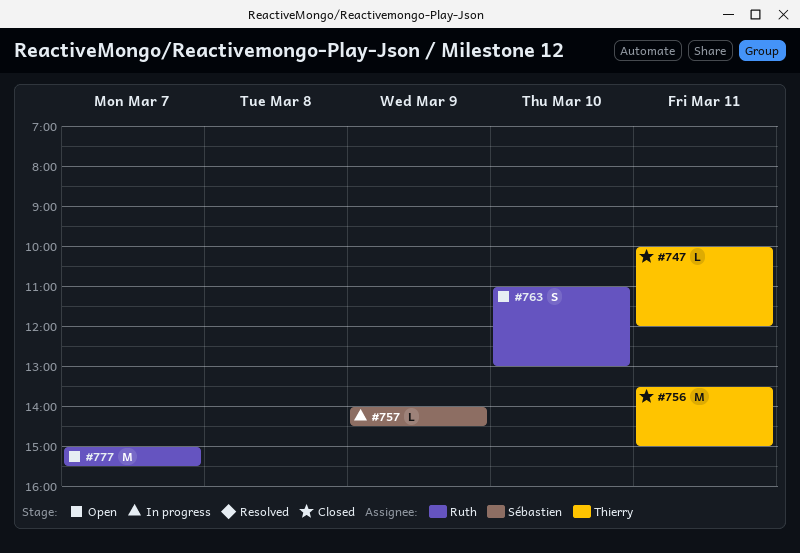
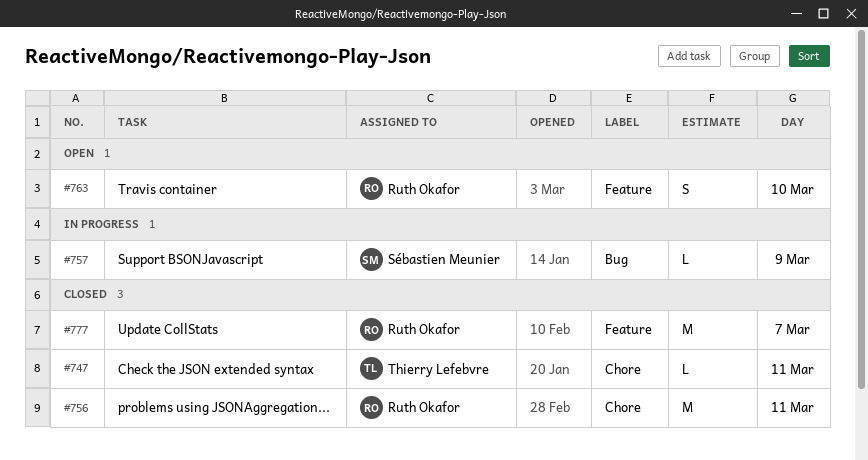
#756, owner: Thierry Lefebvre -> Ruth Okafor
#777, status: Open -> Closed

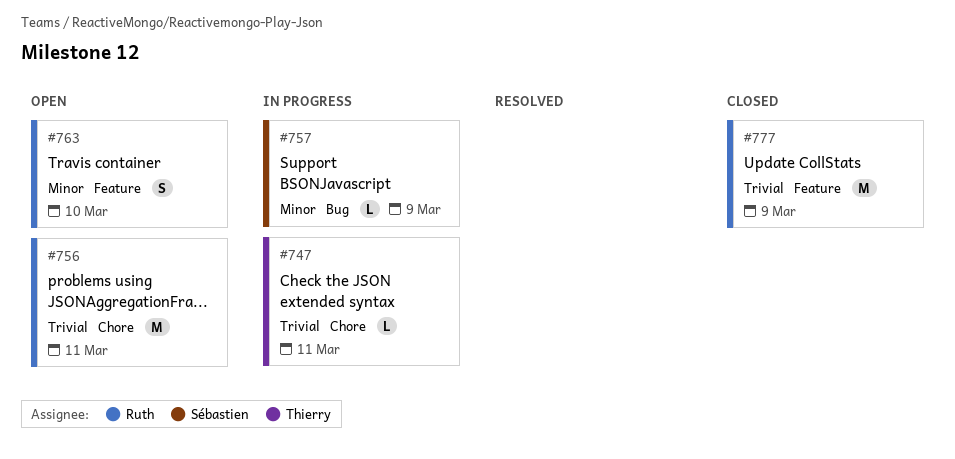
#747, status: Closed -> In progress
#756, status: Closed -> Open
#777, day: Mar 7 -> Mar 9

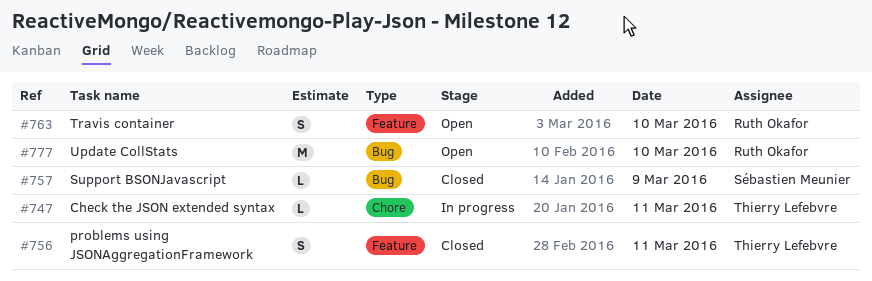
#756, status: Open -> Closed
#756, owner: Ruth Okafor -> Thierry Lefebvre
#756, label: Chore -> Feature
#756, estimate: M -> S
#757, status: In progress -> Closed
#777, status: Closed -> Open
#777, label: Feature -> Bug
#777, day: Mar 9 -> Mar 10

